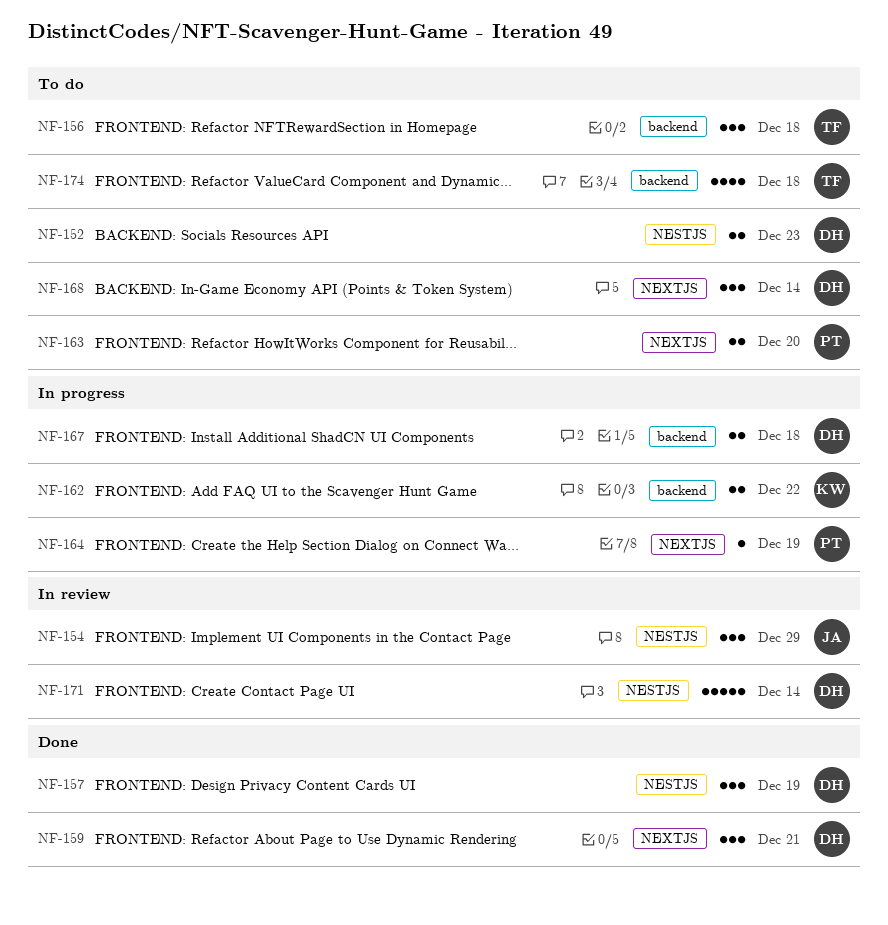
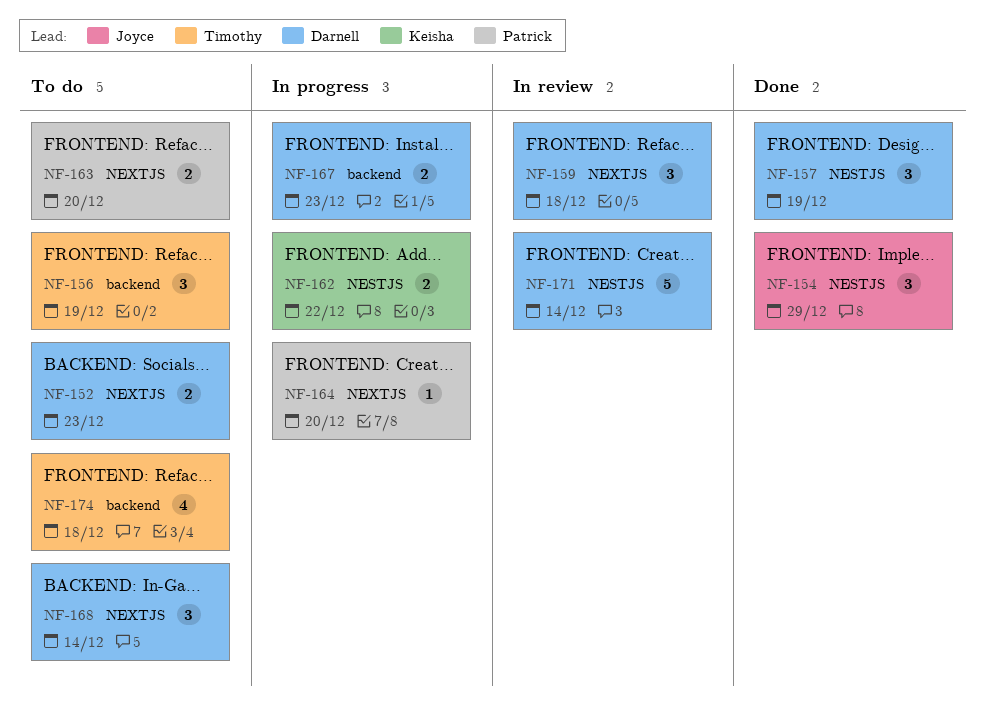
NF-152, label: NESTJS -> NEXTJS
NF-154, status: In review -> Done
NF-156, due: Dec 18 -> Dec 19
NF-159, status: Done -> In review
NF-159, due: Dec 21 -> Dec 18
NF-162, label: backend -> NESTJS
NF-164, due: Dec 19 -> Dec 20
NF-167, due: Dec 18 -> Dec 23

